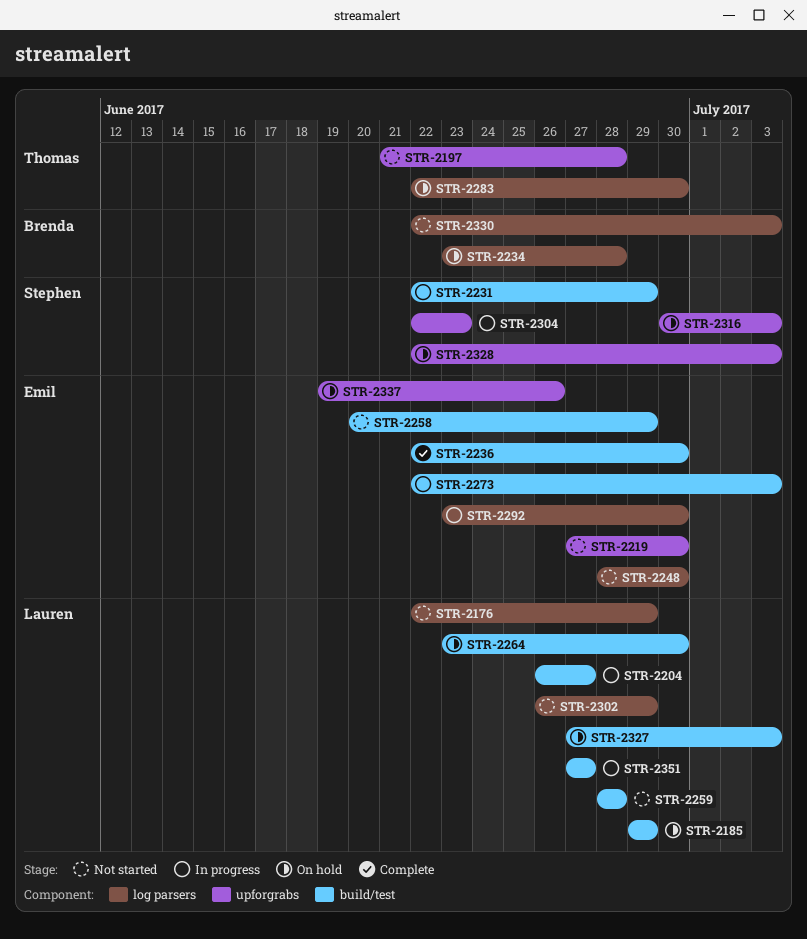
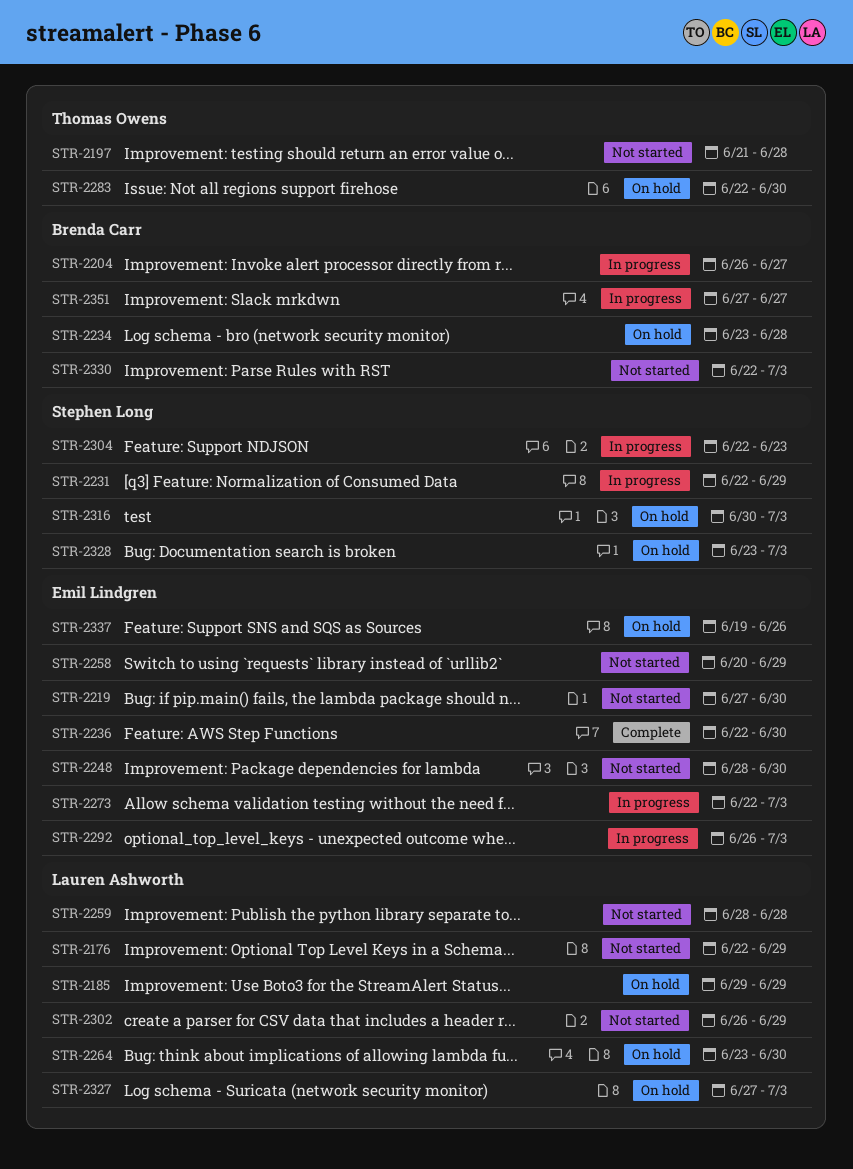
STR-2204, owner: Lauren Ashworth -> Brenda Carr
STR-2292, start: Jun 23 -> Jun 26
STR-2292, due: Jun 30 -> Jul 3
STR-2328, start: Jun 22 -> Jun 23
STR-2351, owner: Lauren Ashworth -> Brenda Carr

